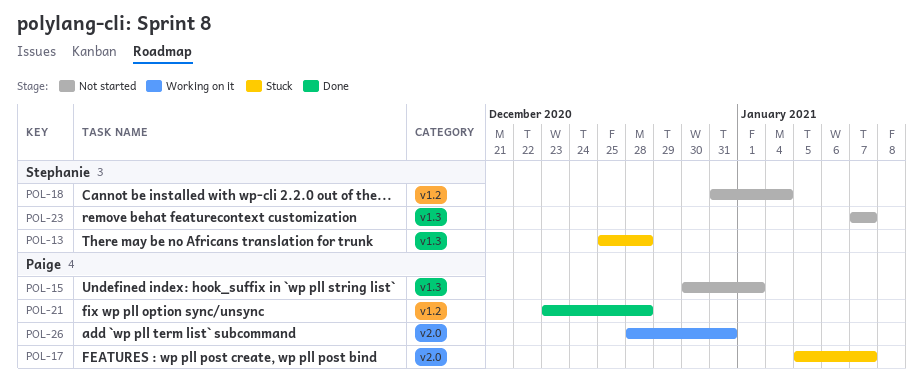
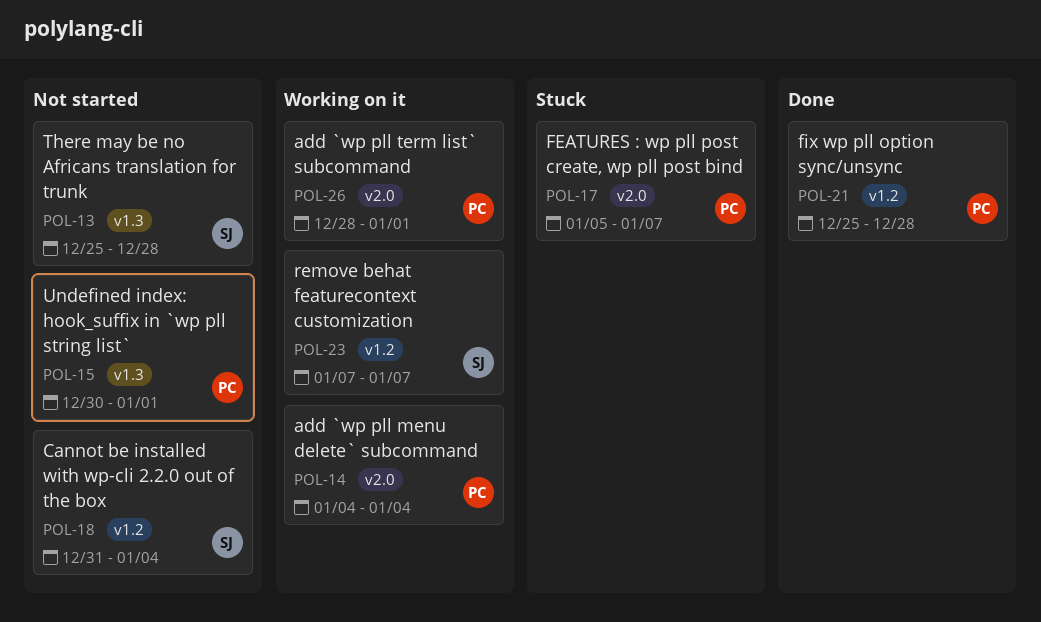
POL-13, status: Stuck -> Not started
POL-14: none -> present
POL-21, start: Dec 23 -> Dec 25
POL-23, status: Not started -> Working on it
POL-23, label: v1.3 -> v1.2
POL-26, due: Dec 31 -> Jan 1

